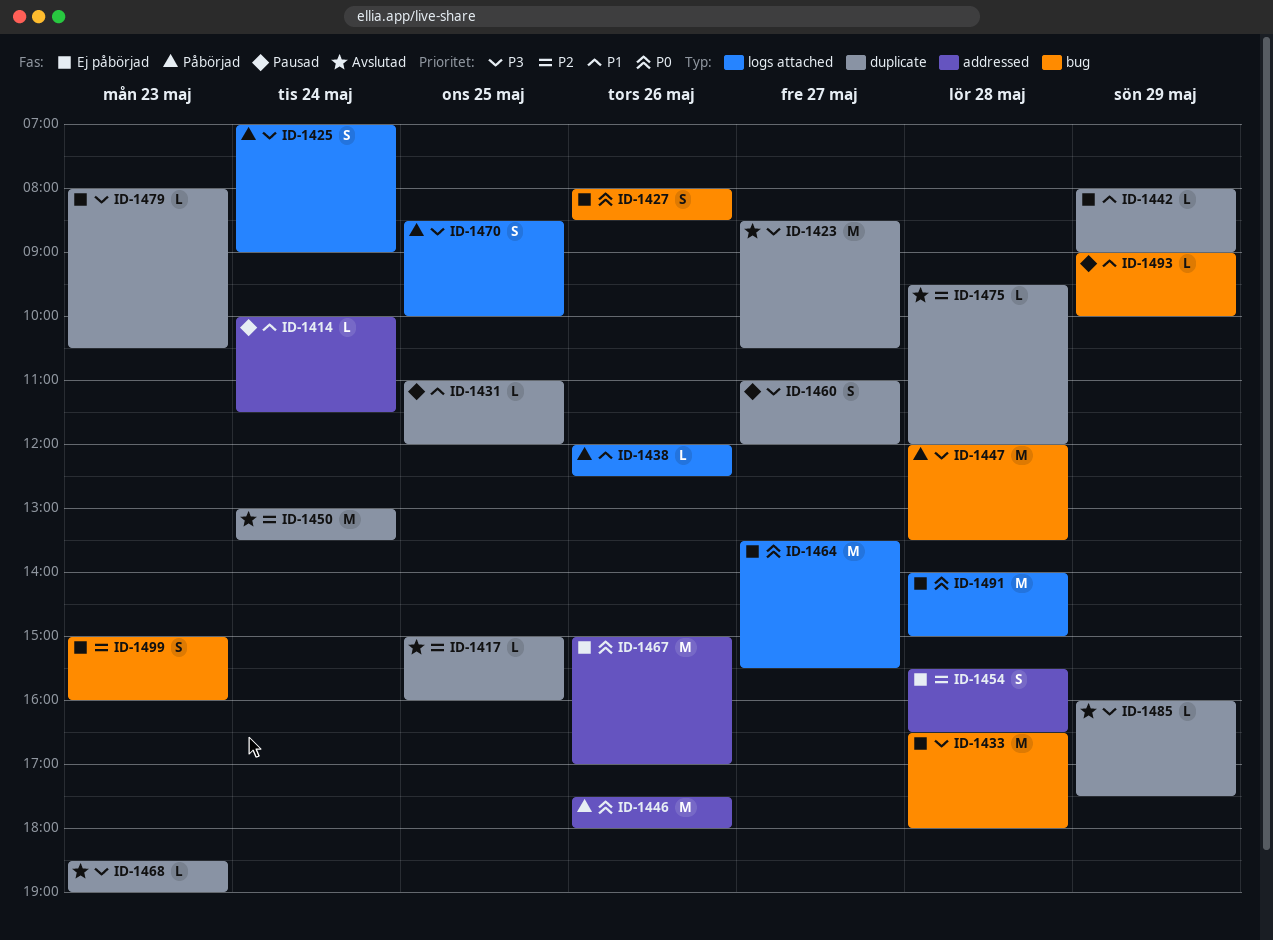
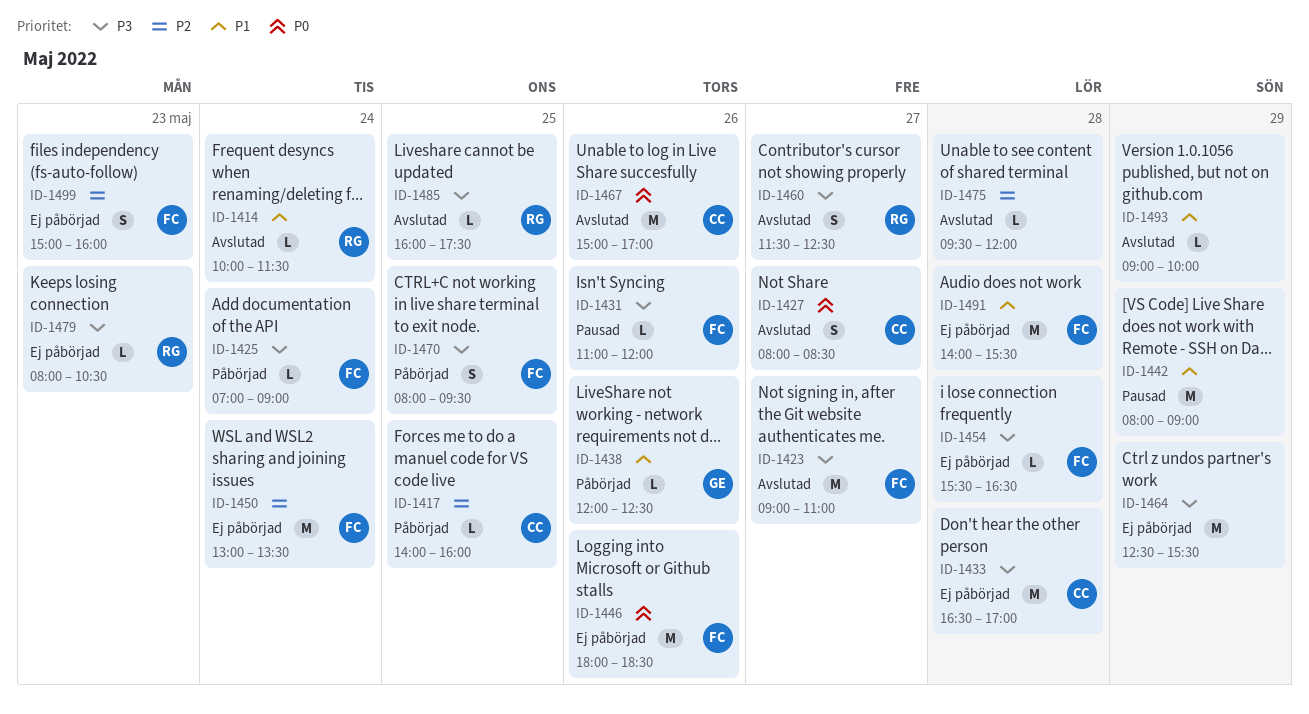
ID-1414, status: Pausad -> Avslutad
ID-1417, status: Avslutad -> Påbörjad
ID-1417, begins: 15:00 -> 14:00
ID-1423, begins: 08:30 -> 09:00
ID-1423, ends: 10:30 -> 11:00
ID-1425, estimate: S -> L
ID-1427, status: Ej påbörjad -> Avslutad
ID-1427, day: May 26 -> May 27
ID-1431, priority: P1 -> P3
ID-1431, day: May 25 -> May 26
ID-1433, ends: 18:00 -> 17:00
ID-1442, status: Ej påbörjad -> Pausad
ID-1442, estimate: L -> M
ID-1446, status: Påbörjad -> Ej påbörjad
ID-1446, begins: 17:30 -> 18:00
ID-1446, ends: 18:00 -> 18:30
ID-1447: present -> none
ID-1450, status: Avslutad -> Ej påbörjad
ID-1454, priority: P2 -> P3
ID-1454, estimate: S -> L
ID-1460, status: Pausad -> Avslutad
ID-1460, begins: 11:00 -> 11:30
ID-1460, ends: 12:00 -> 12:30
ID-1464, priority: P0 -> P3
ID-1464, day: May 27 -> May 29
ID-1464, begins: 13:30 -> 12:30
ID-1467, status: Ej påbörjad -> Avslutad
ID-1468: present -> none
ID-1470, begins: 08:30 -> 08:00
ID-1470, ends: 10:00 -> 09:30
ID-1485, day: May 29 -> May 25
ID-1491, priority: P0 -> P1
ID-1491, ends: 15:00 -> 15:30
ID-1493, status: Pausad -> Avslutad

